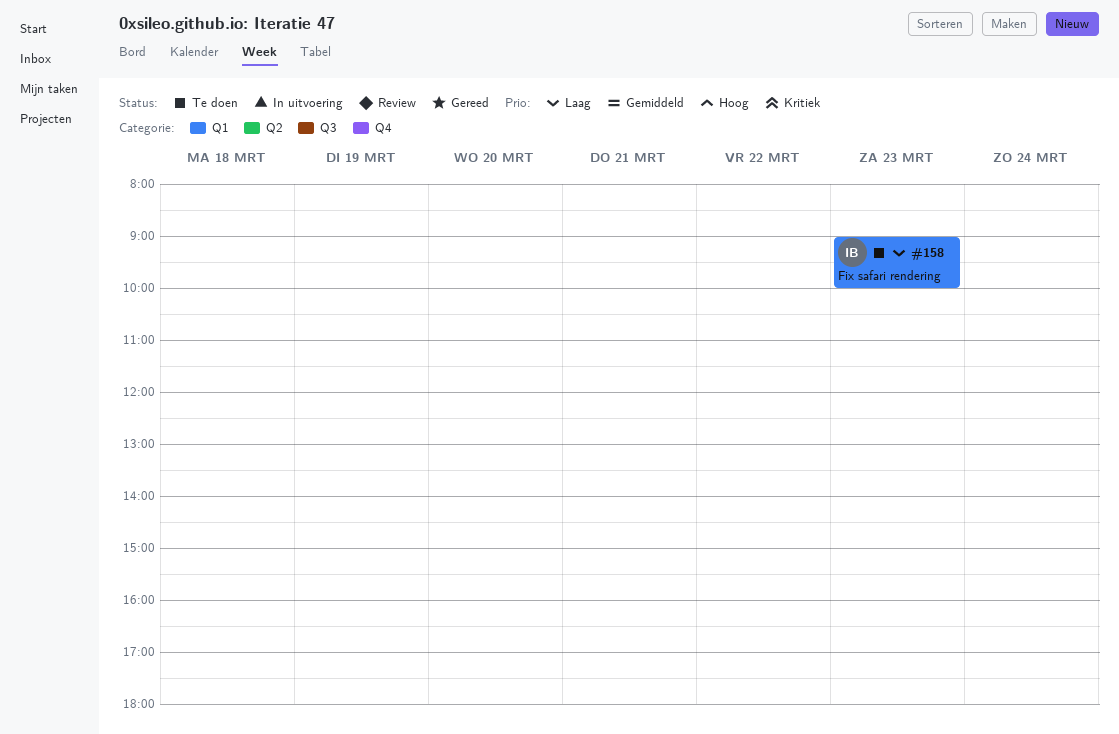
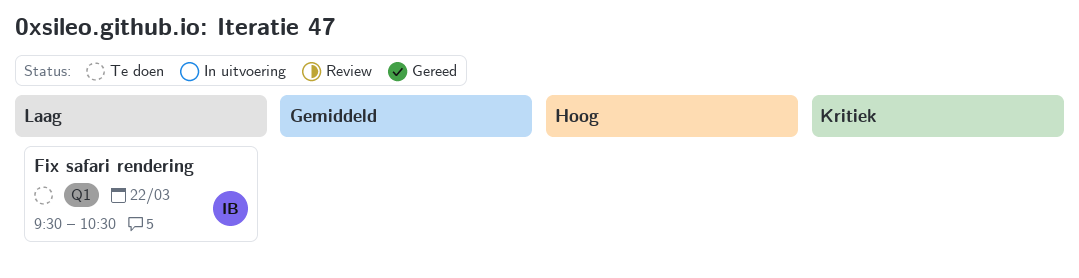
Fix safari rendering, day: Mar 23 -> Mar 22
Fix safari rendering, begins: 09:00 -> 09:30
Fix safari rendering, ends: 10:00 -> 10:30

